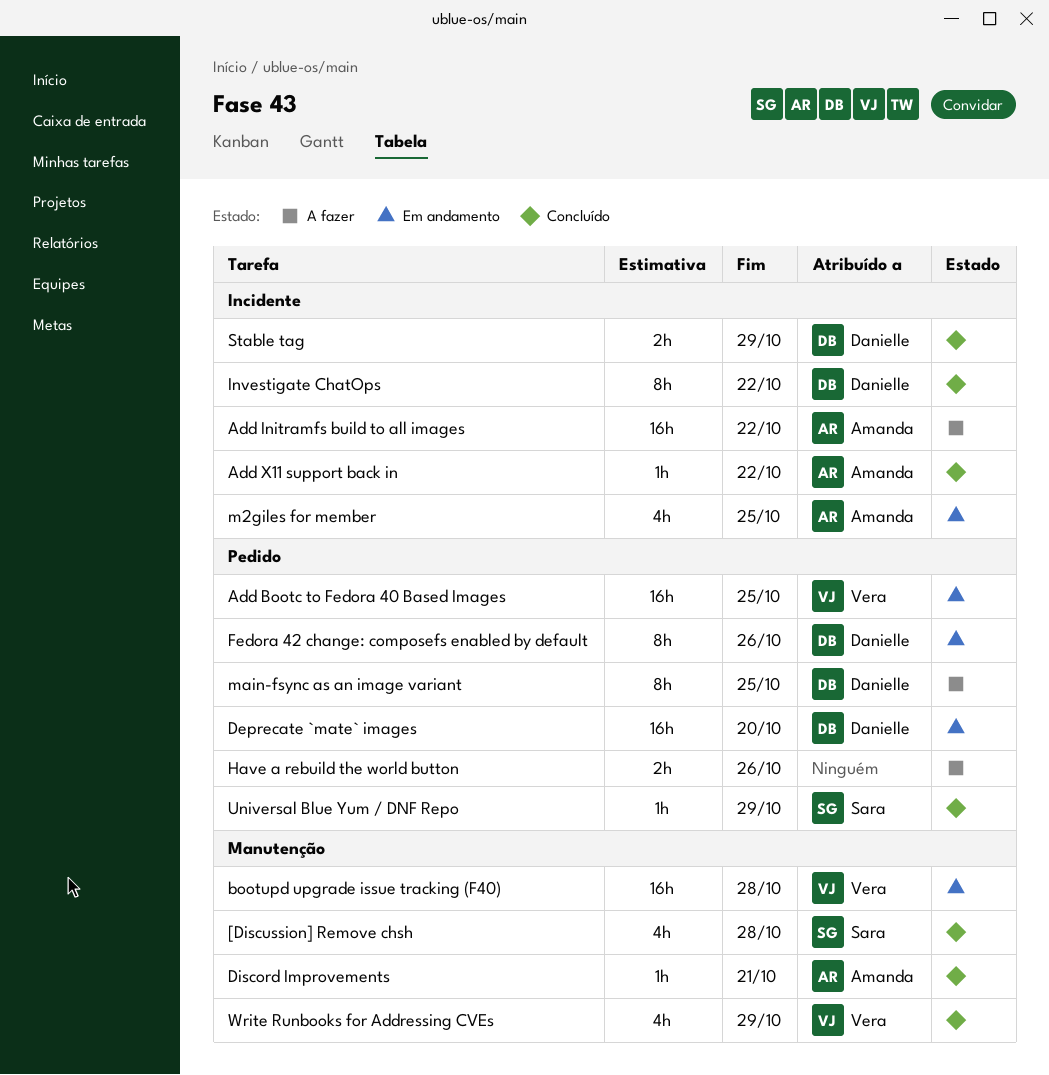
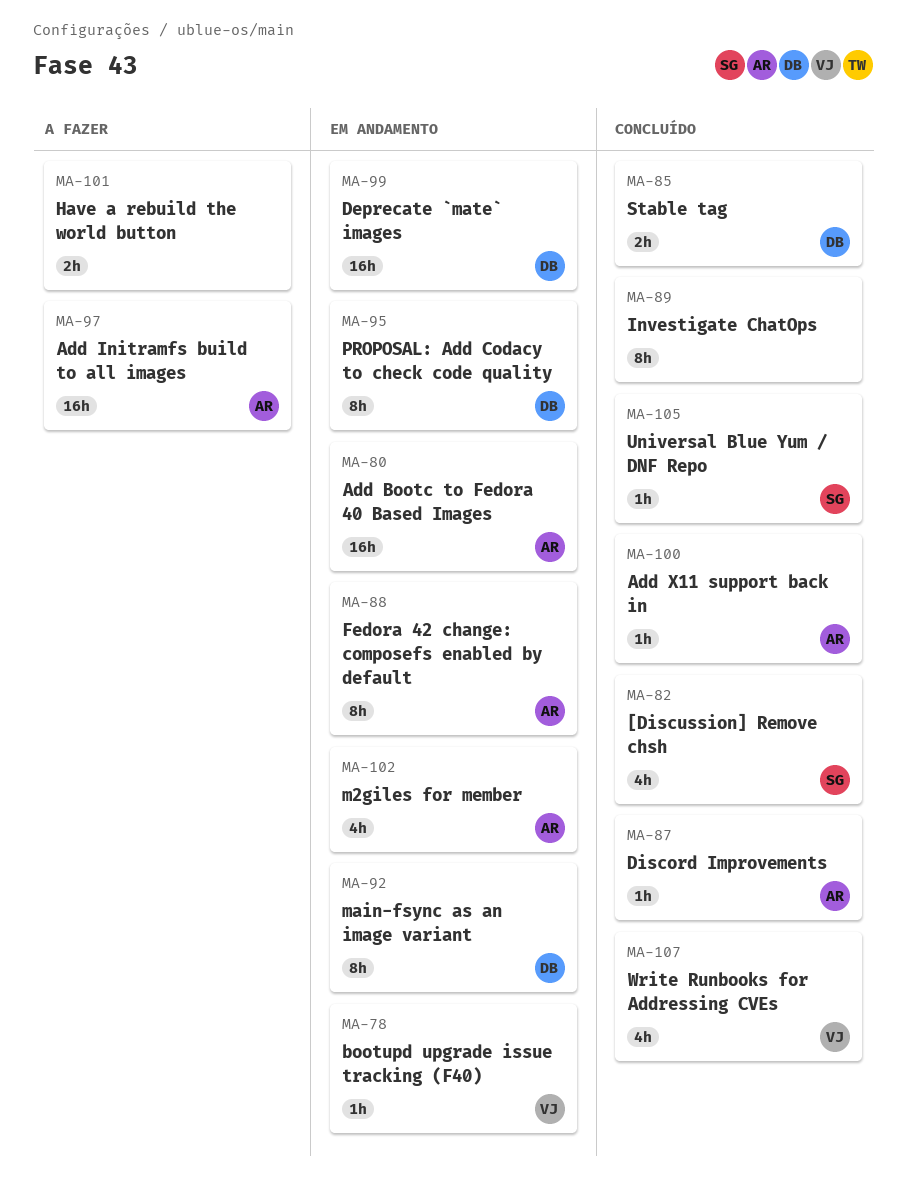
Add Bootc to Fedora 40 Based Images, owner: Vera -> Amanda
bootupd upgrade issue tracking (F40), estimate: 16h -> 1h
Fedora 42 change: composefs enabled by default, owner: Danielle -> Amanda
Investigate ChatOps, owner: Danielle -> none
main-fsync as an image variant, status: A fazer -> Em andamento
PROPOSAL: Add Codacy to check code quality: none -> present

